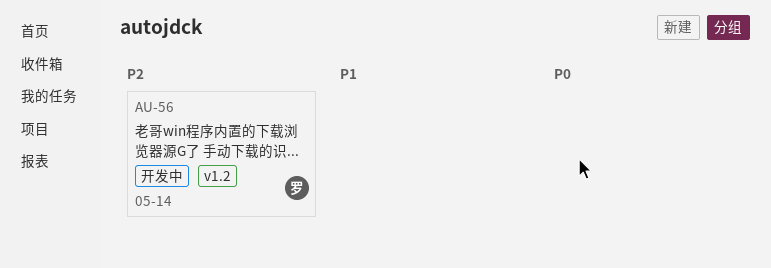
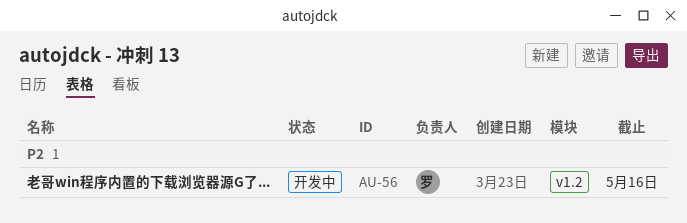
AU-56, due: May 14 -> May 16

